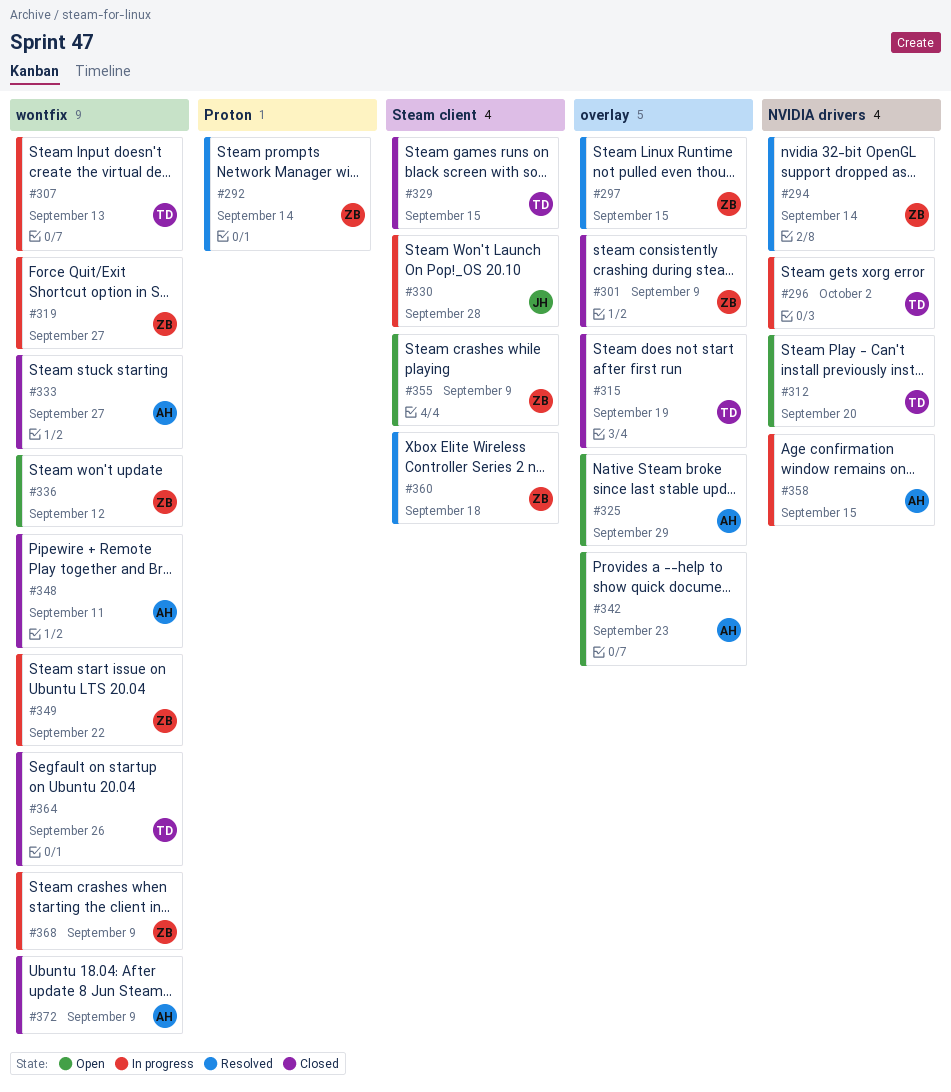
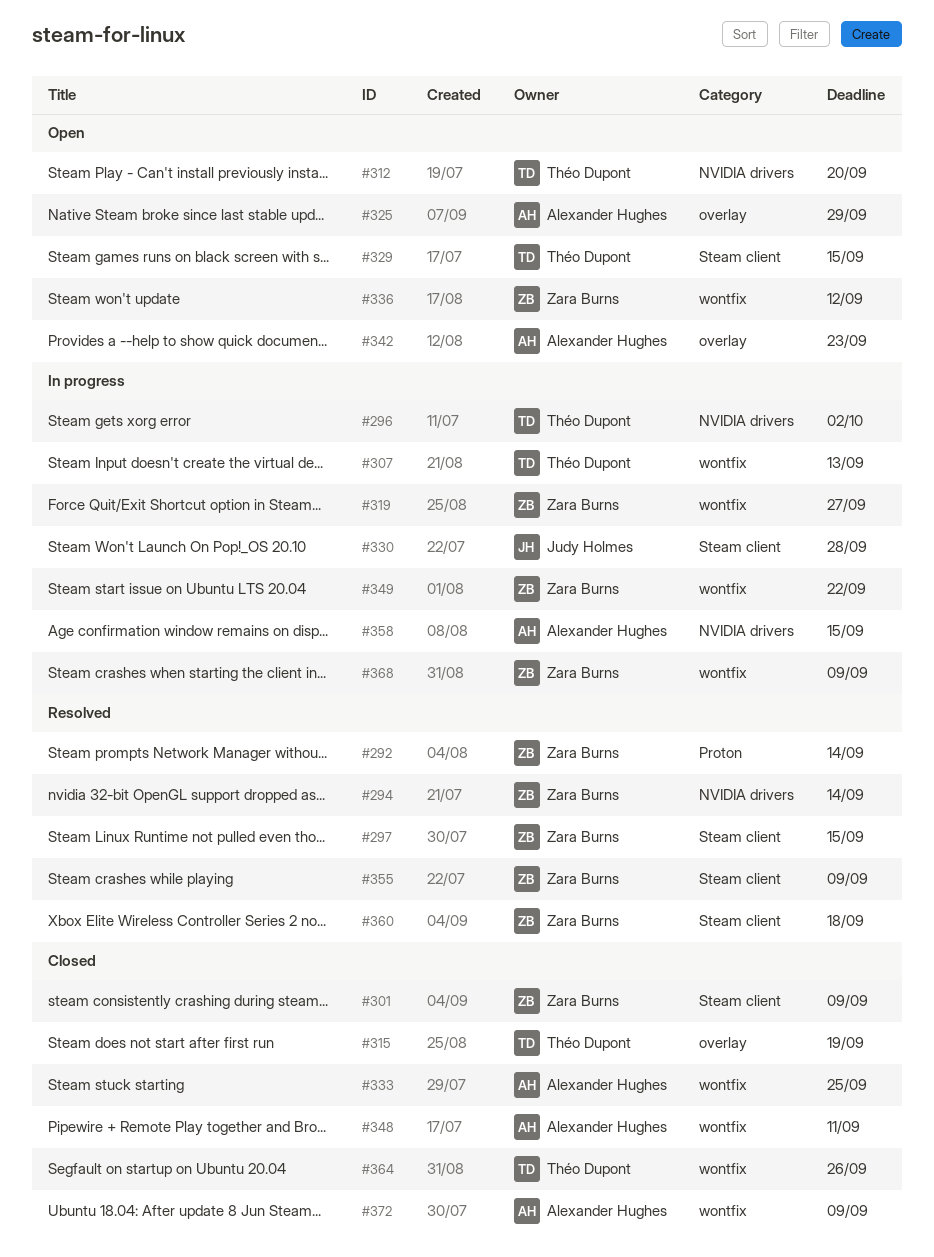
#297, label: overlay -> Steam client
#301, label: overlay -> Steam client
#329, status: Closed -> Open
#333, due: Sep 27 -> Sep 25
#355, status: Open -> Resolved

